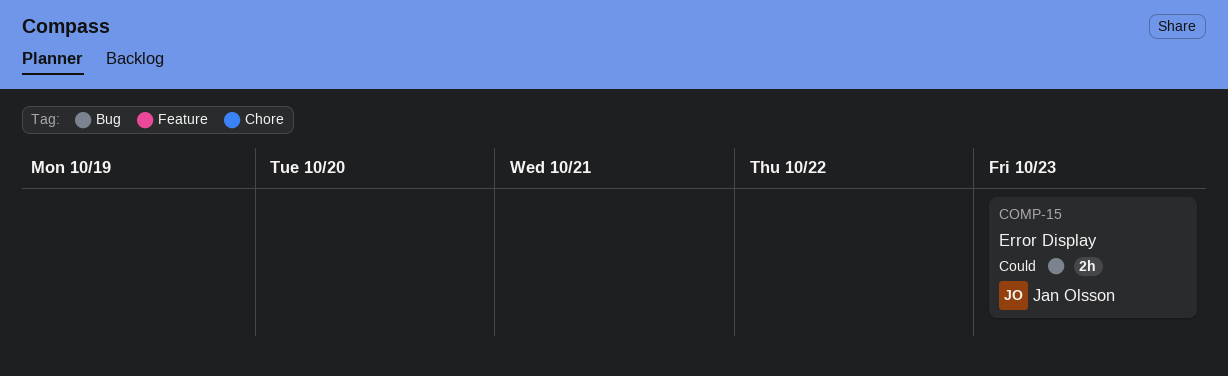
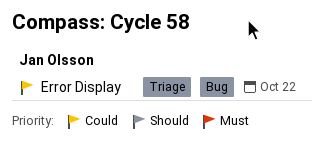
Error Display, due: Oct 23 -> Oct 22

